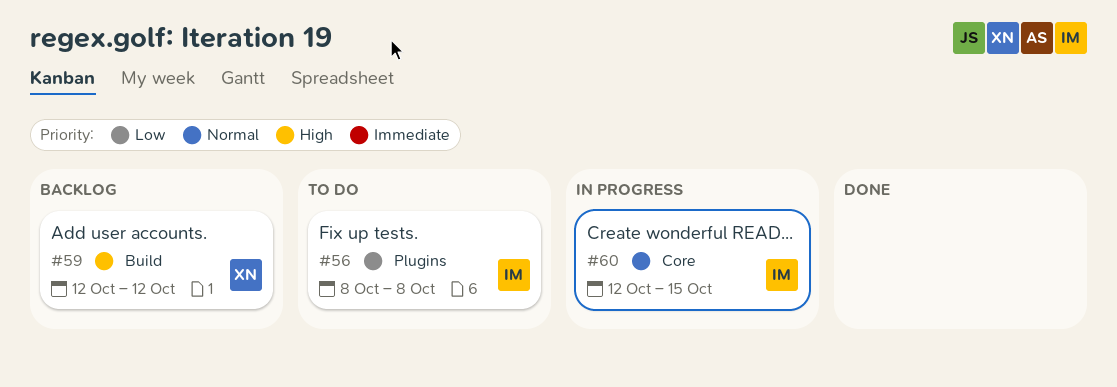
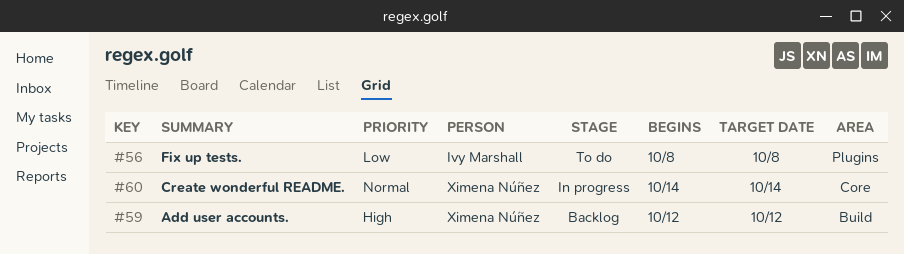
#60, owner: Ivy Marshall -> Ximena Núñez
#60, start: Oct 12 -> Oct 14
#60, due: Oct 15 -> Oct 14

